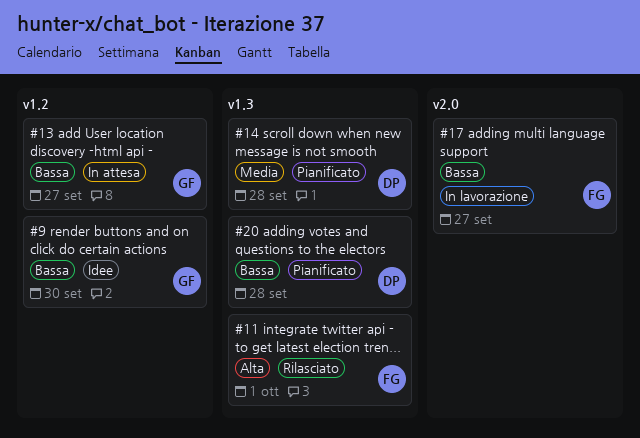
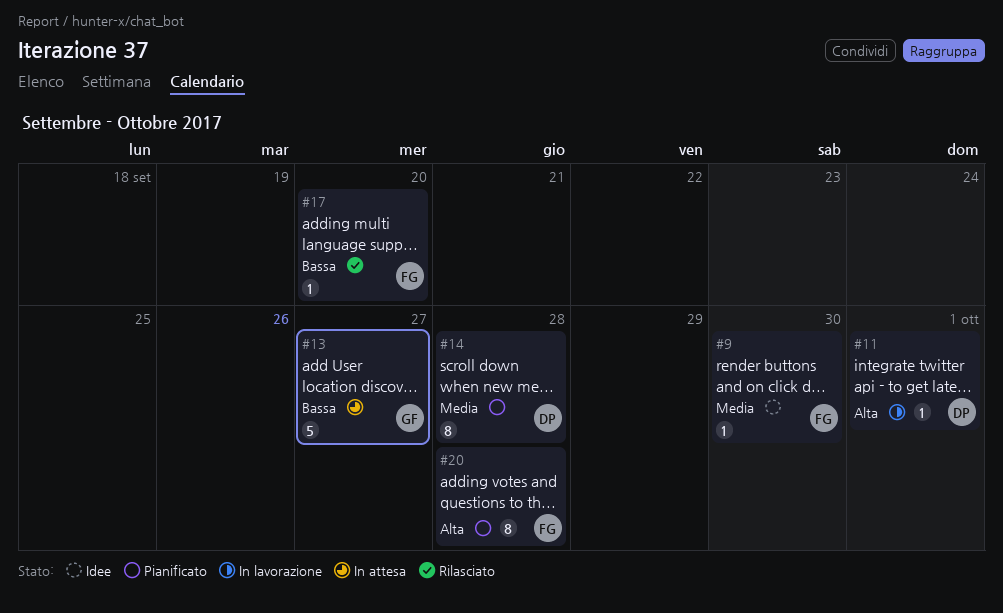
#9, owner: GF -> FG
#9, priority: Bassa -> Media
#11, status: Rilasciato -> In lavorazione
#11, owner: FG -> DP
#17, status: In lavorazione -> Rilasciato
#17, due: Sep 27 -> Sep 20
#20, owner: DP -> FG
#20, priority: Bassa -> Alta

